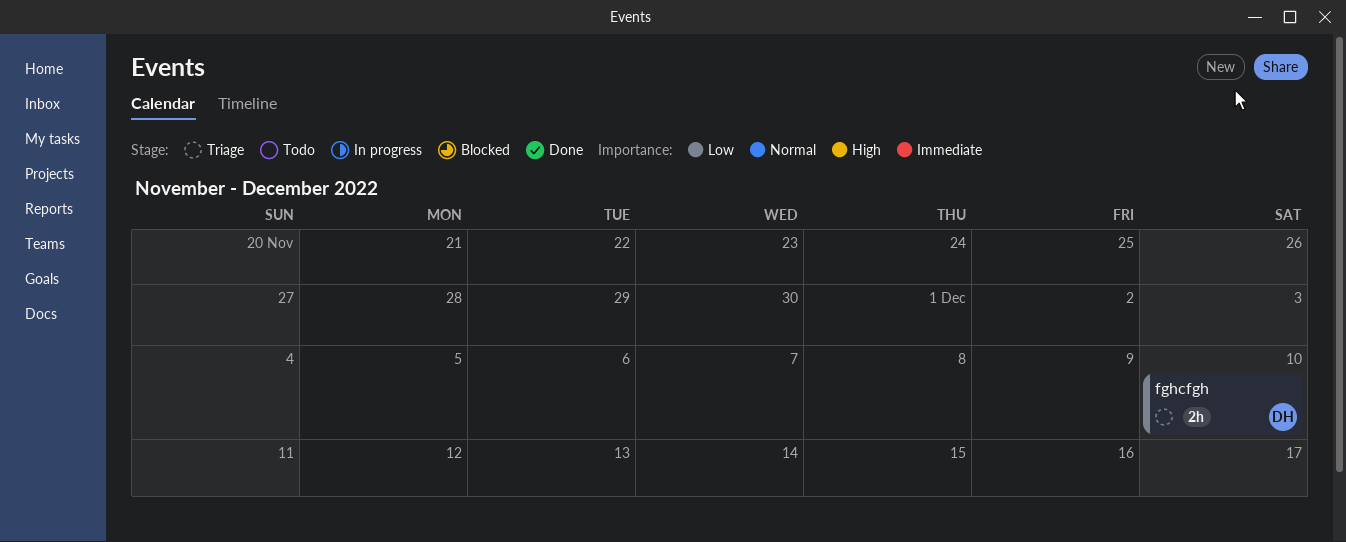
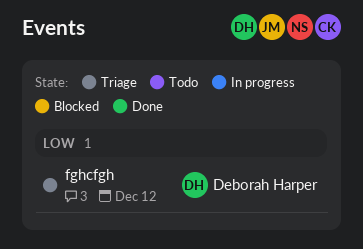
fghcfgh, due: Dec 10 -> Dec 12

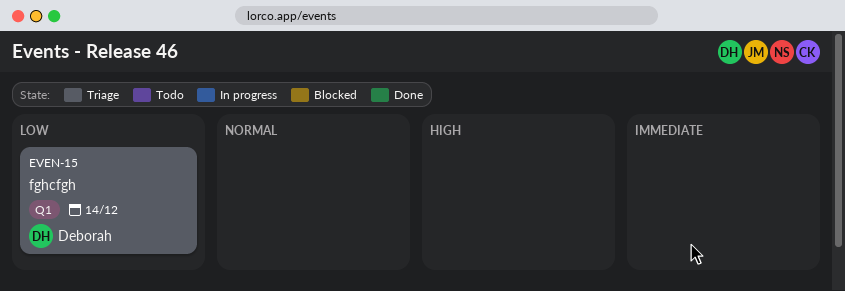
fghcfgh, due: Dec 12 -> Dec 14

